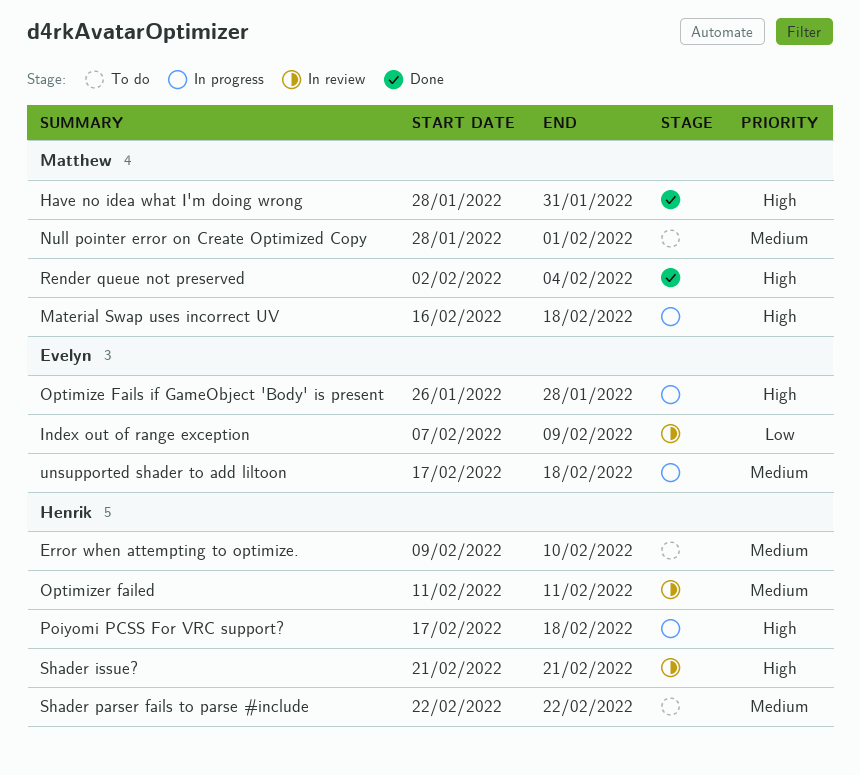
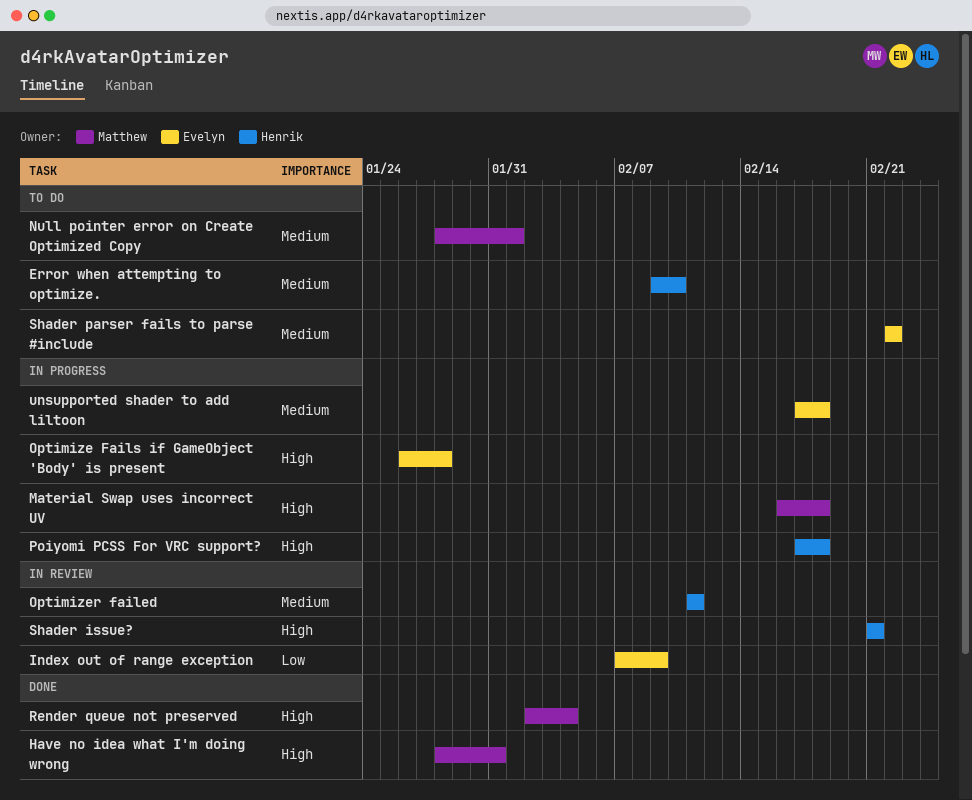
Shader parser fails to parse #include, owner: Henrik -> Evelyn

